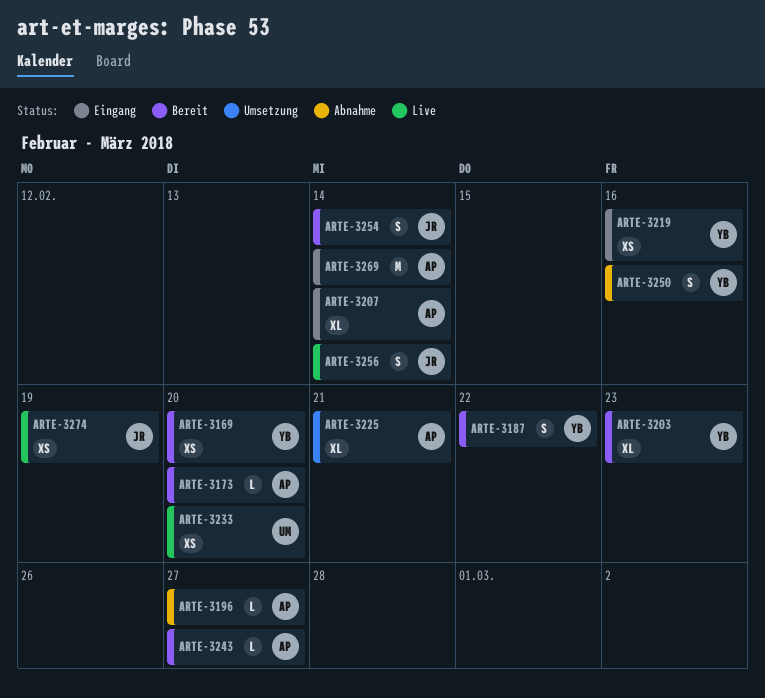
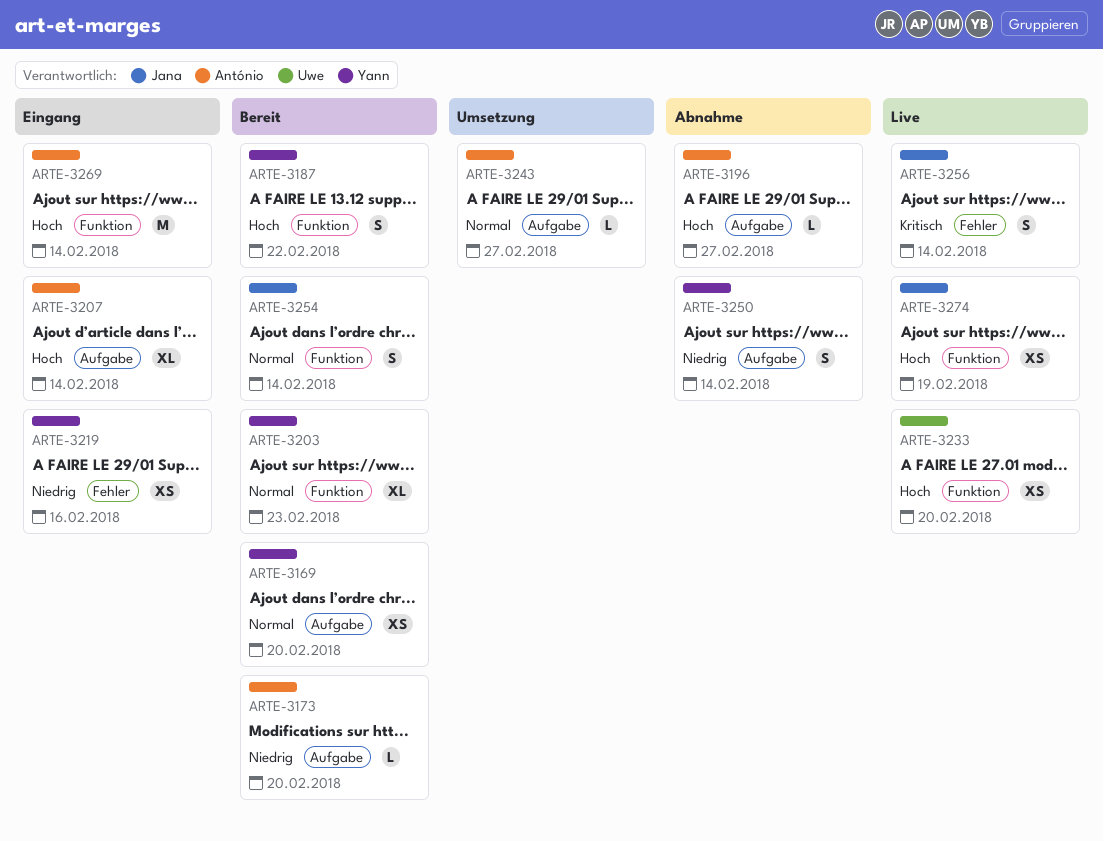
ARTE-3225: present -> none
ARTE-3243, status: Bereit -> Umsetzung
ARTE-3250, due: Feb 16 -> Feb 14

